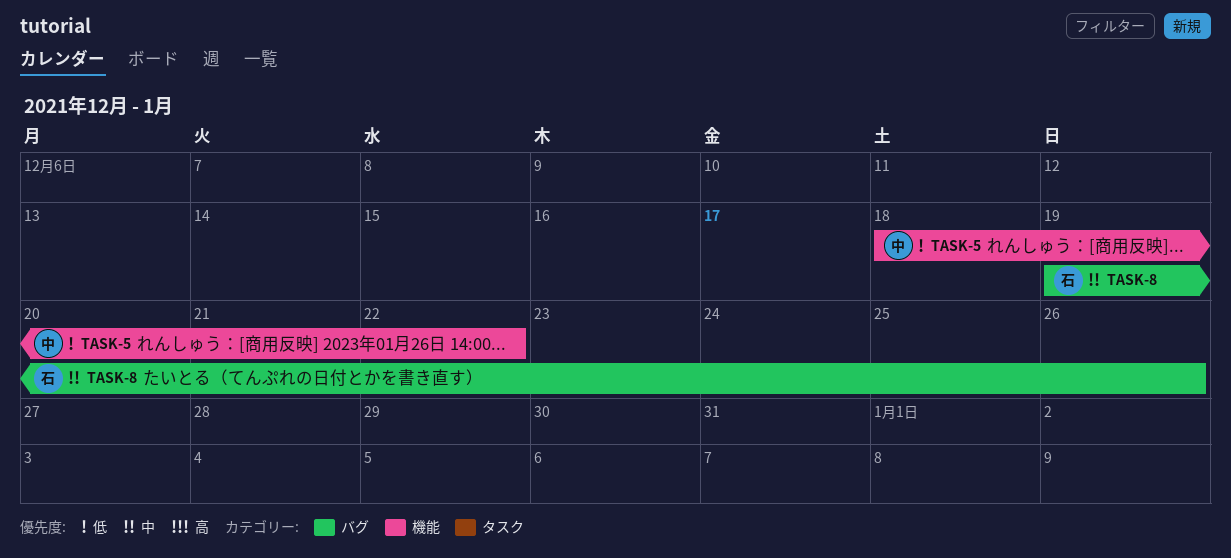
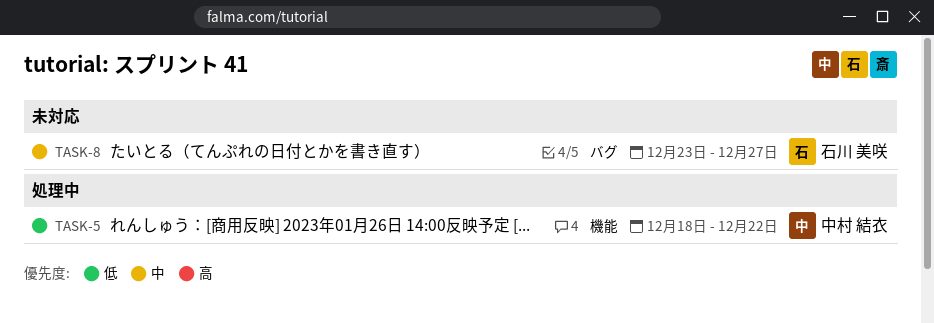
TASK-8, start: Dec 19 -> Dec 23
TASK-8, due: Dec 26 -> Dec 27

